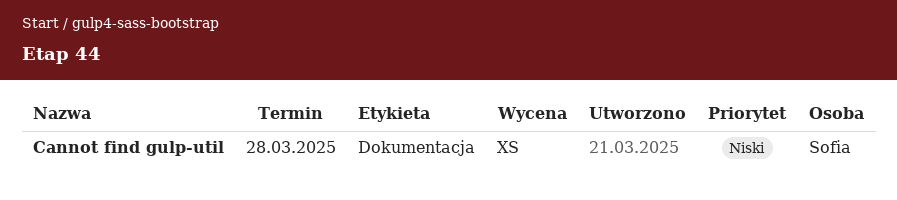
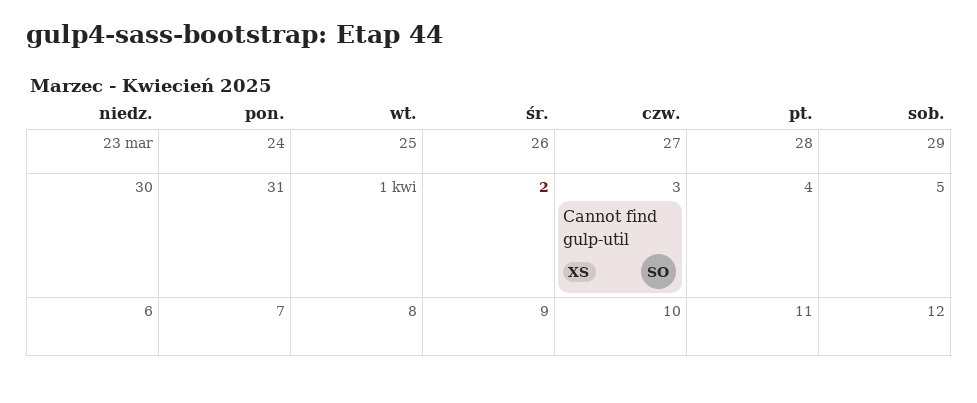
Cannot find gulp-util, due: Mar 28 -> Apr 3

